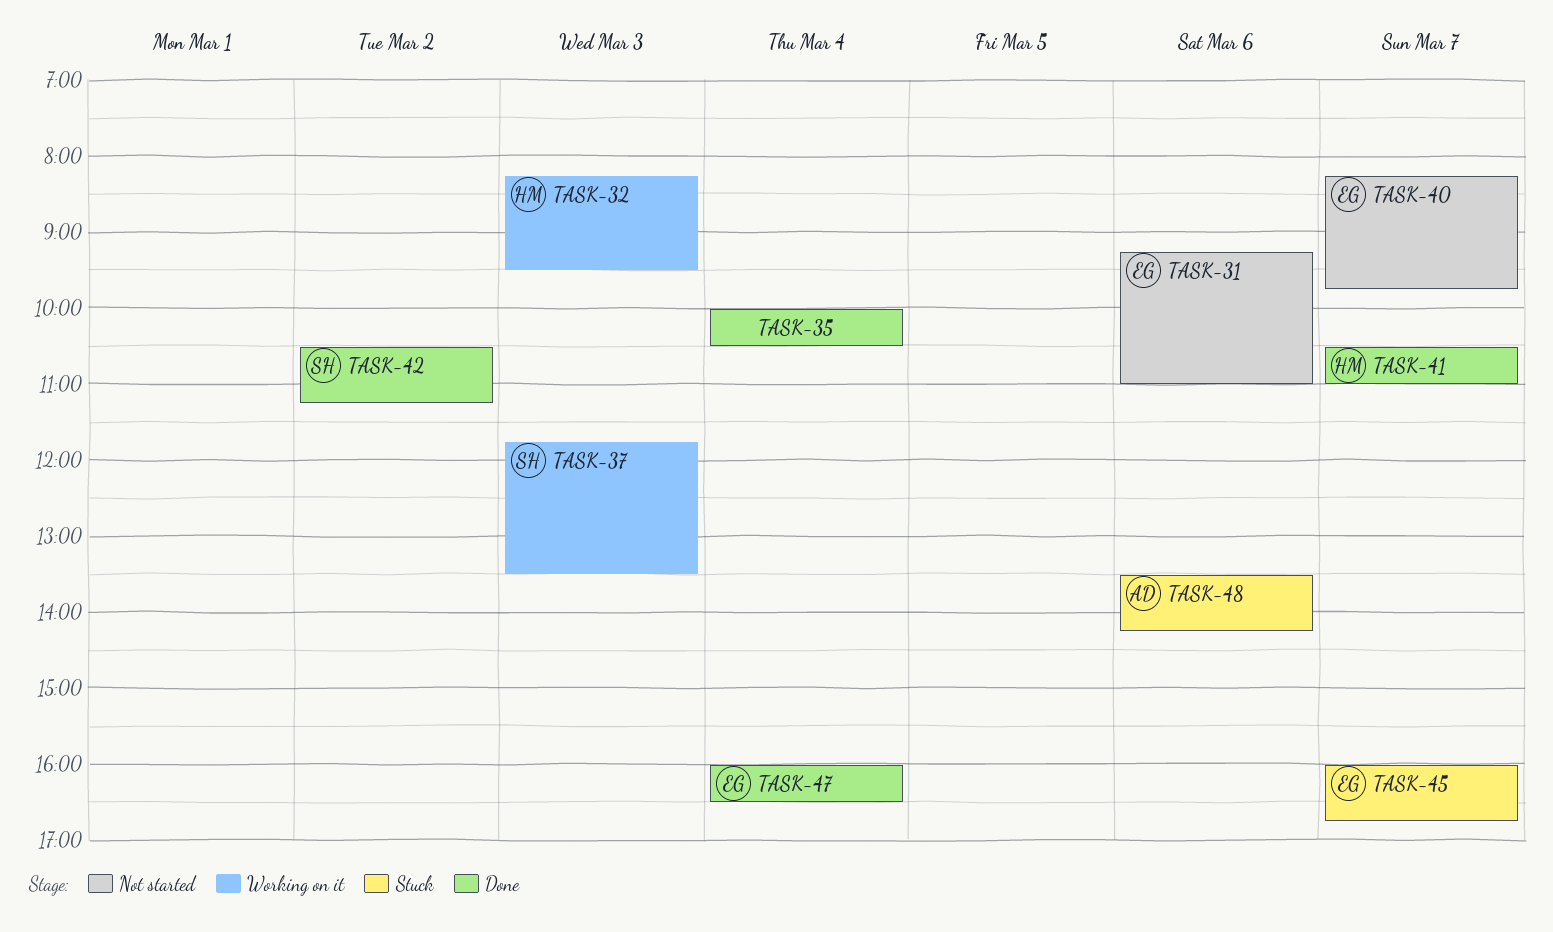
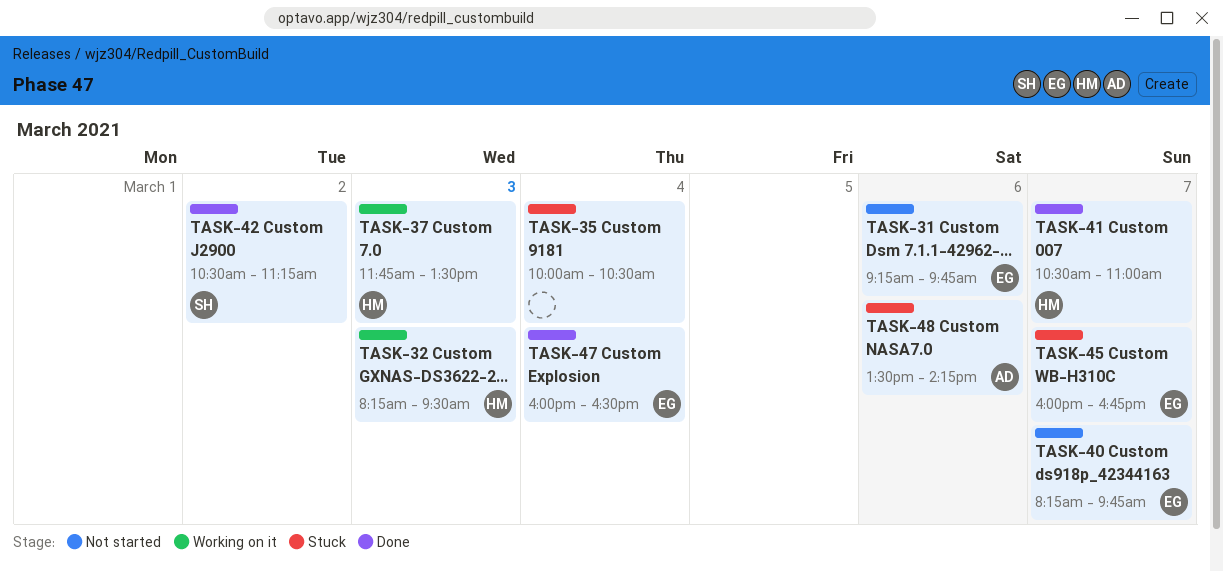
TASK-31, ends: 11:00 -> 09:45
TASK-35, status: Done -> Stuck
TASK-37, owner: SH -> HM

